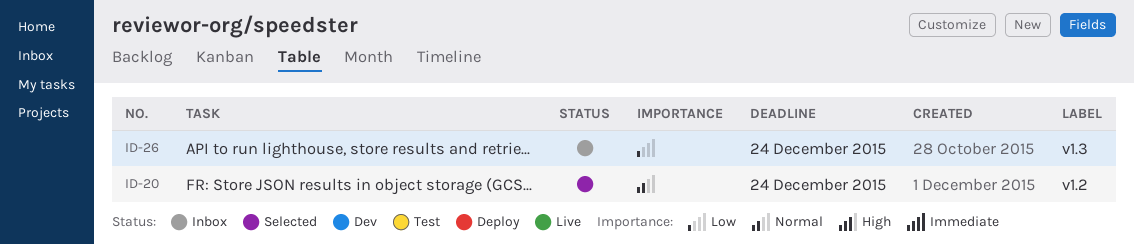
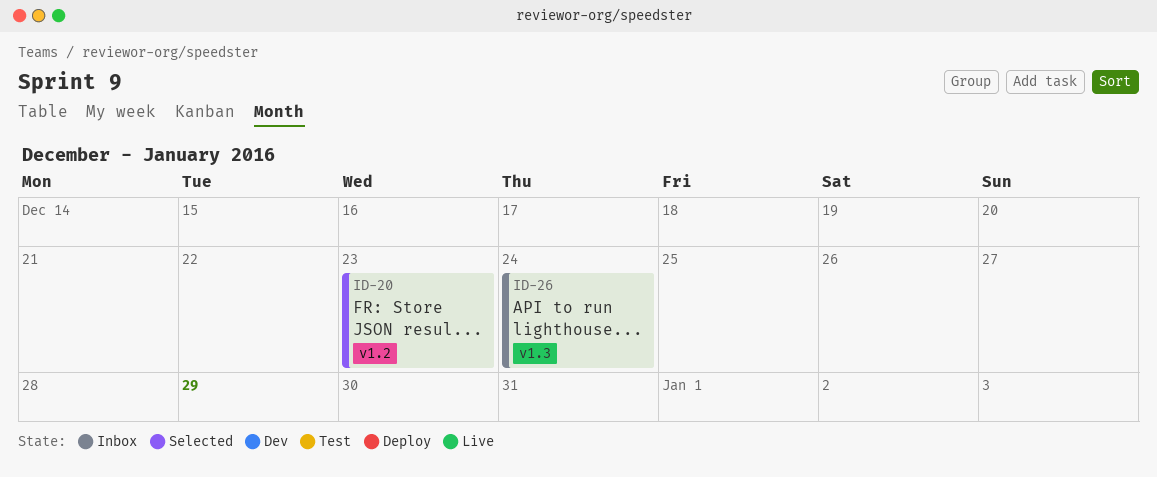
ID-20, due: Dec 24 -> Dec 23

